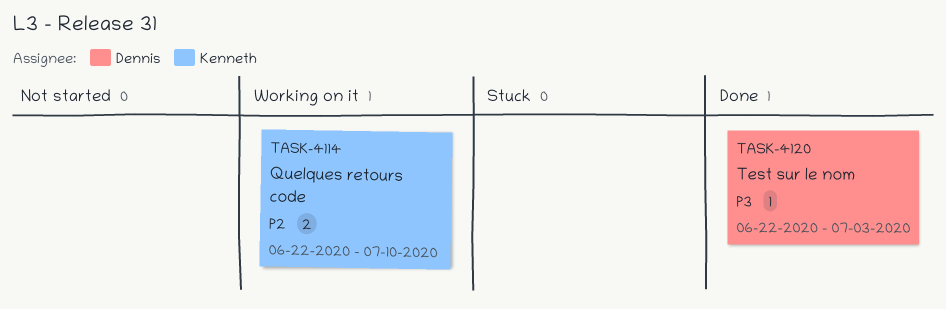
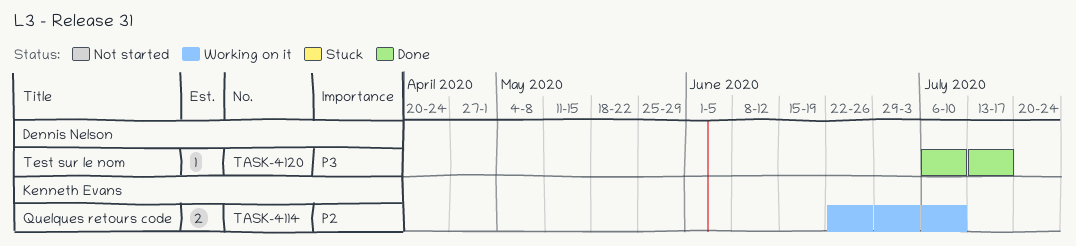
TASK-4120, start: Jun 22 -> Jul 6
TASK-4120, due: Jul 3 -> Jul 17

